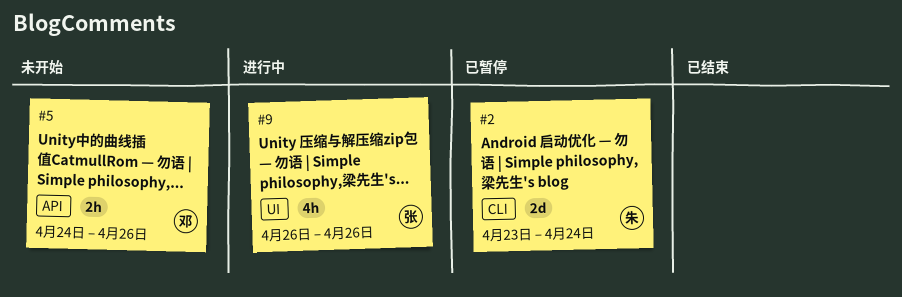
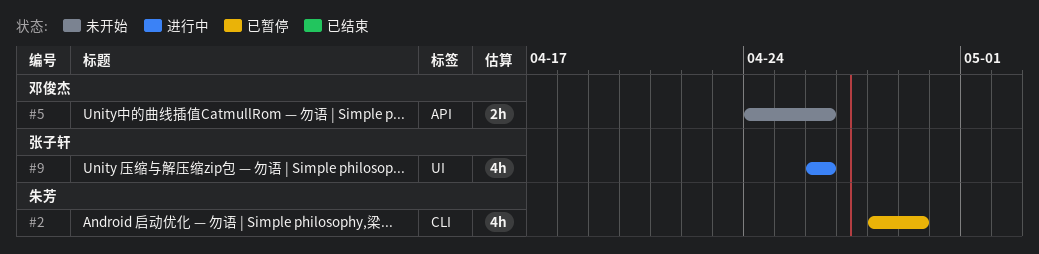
#2, estimate: 2d -> 4h
#2, start: Apr 23 -> Apr 28
#2, due: Apr 24 -> Apr 29

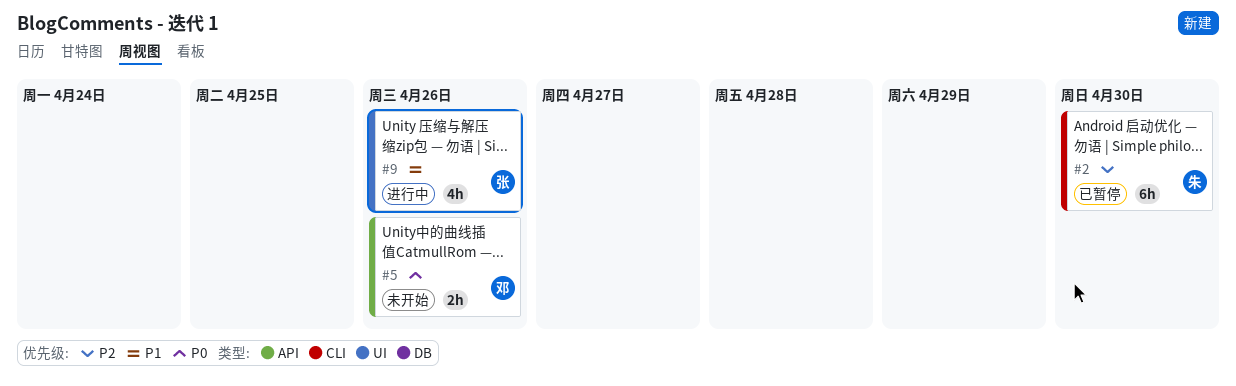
#2, estimate: 4h -> 6h
#2, due: Apr 29 -> Apr 30

